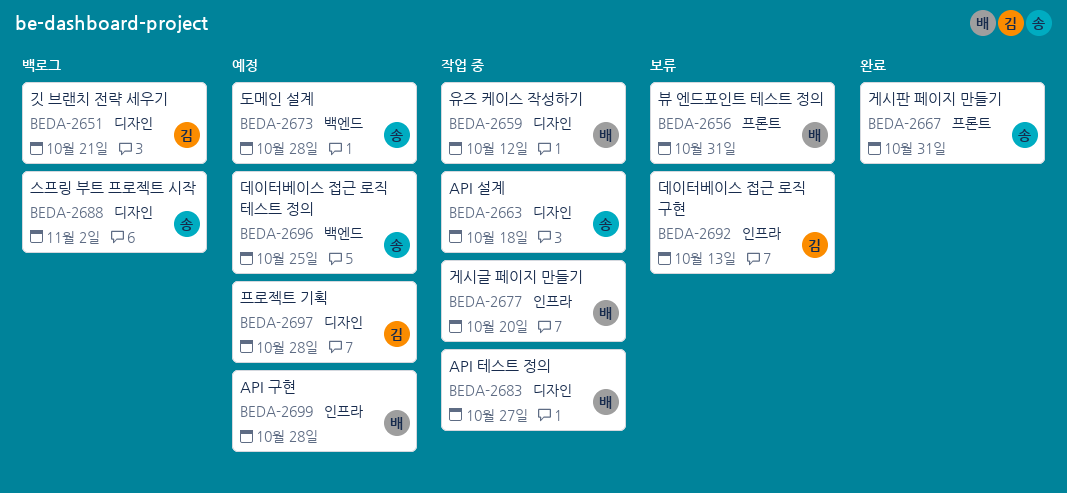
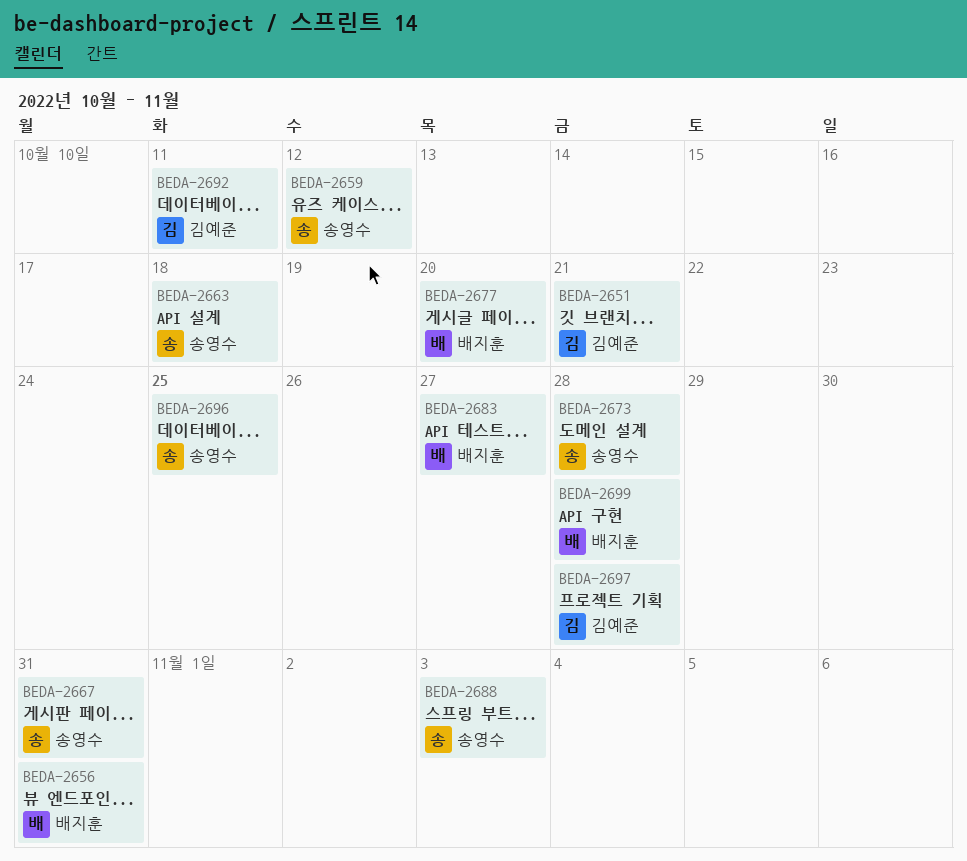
BEDA-2659, owner: 배지훈 -> 송영수
BEDA-2688, due: Nov 2 -> Nov 3
BEDA-2692, due: Oct 13 -> Oct 11

